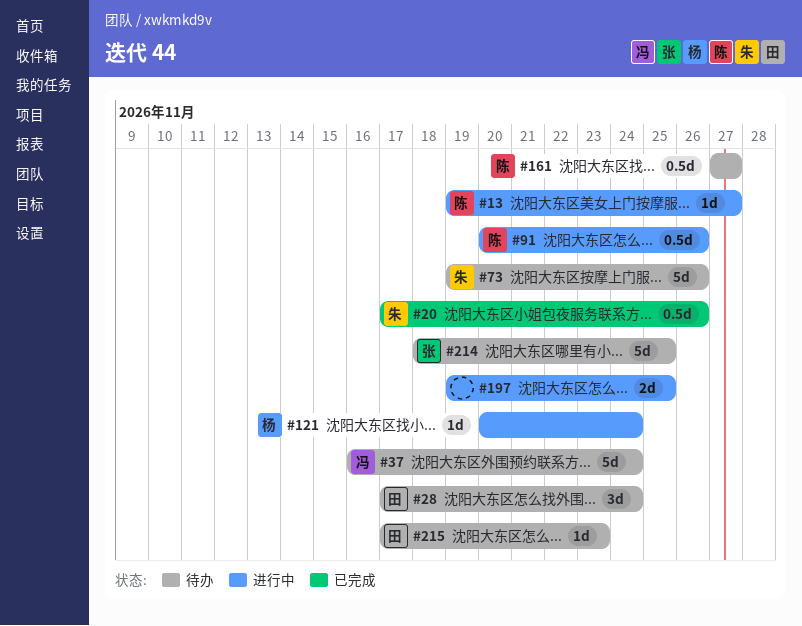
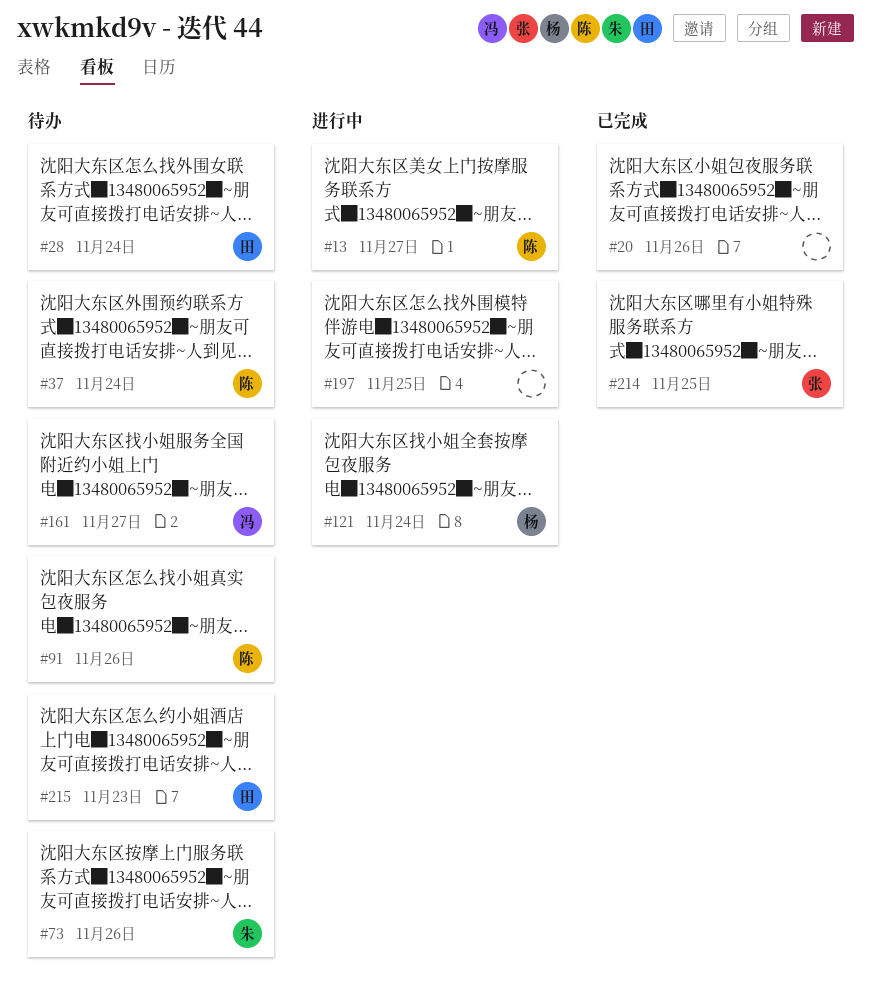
#20, owner: 朱 -> none
#37, owner: 冯 -> 陈
#91, status: 进行中 -> 待办
#161, owner: 陈 -> 冯
#214, status: 待办 -> 已完成

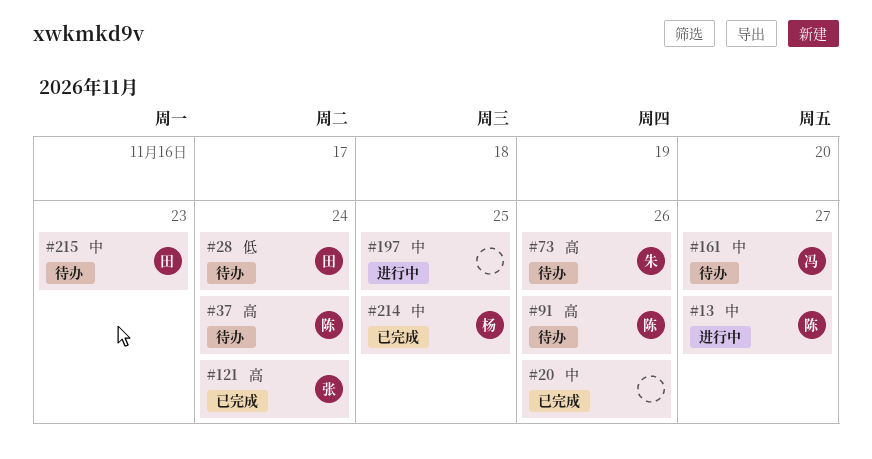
#121, status: 进行中 -> 已完成
#121, owner: 杨 -> 张
#214, owner: 张 -> 杨

